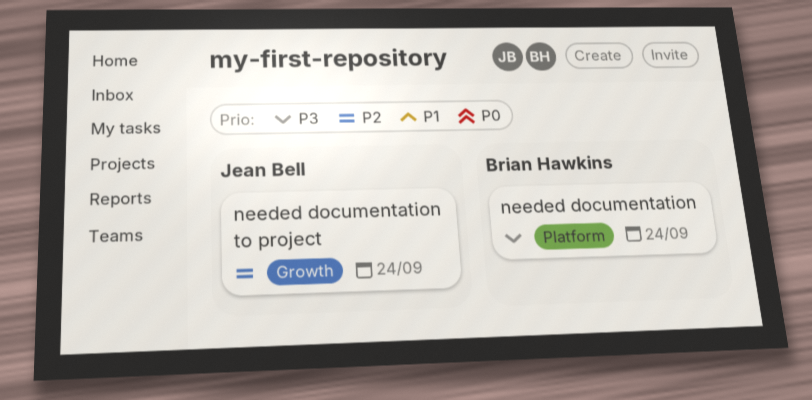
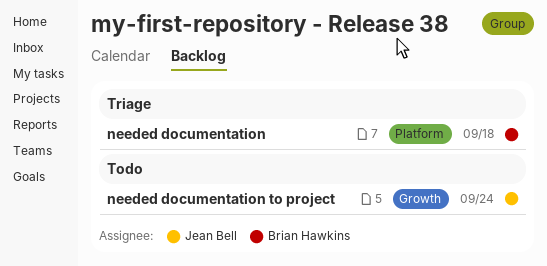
needed documentation, due: Sep 24 -> Sep 18

